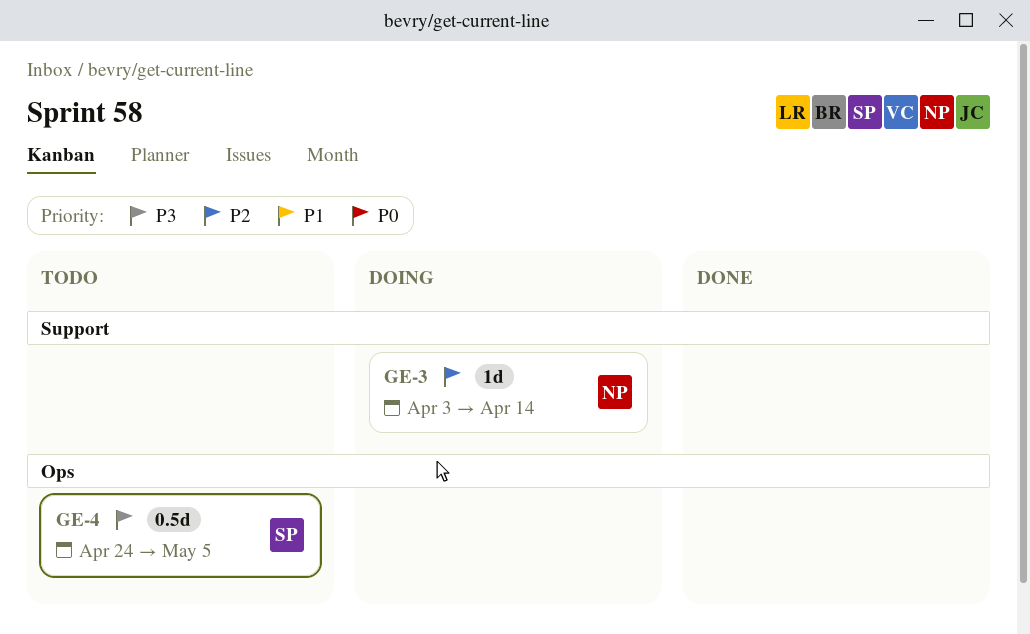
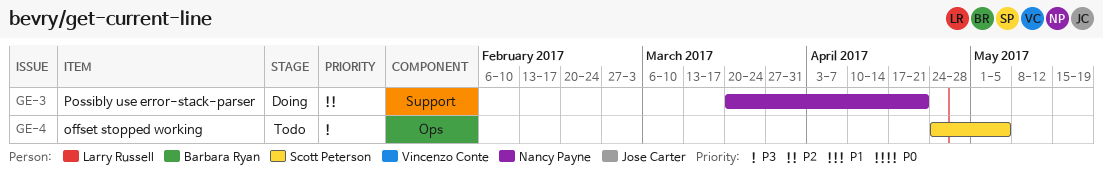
GE-3, start: Apr 3 -> Mar 20
GE-3, due: Apr 14 -> Apr 21

